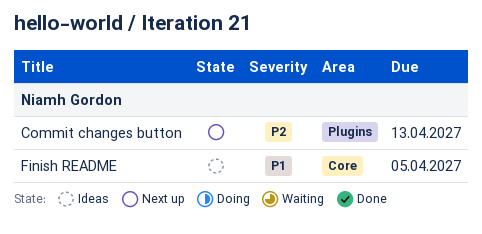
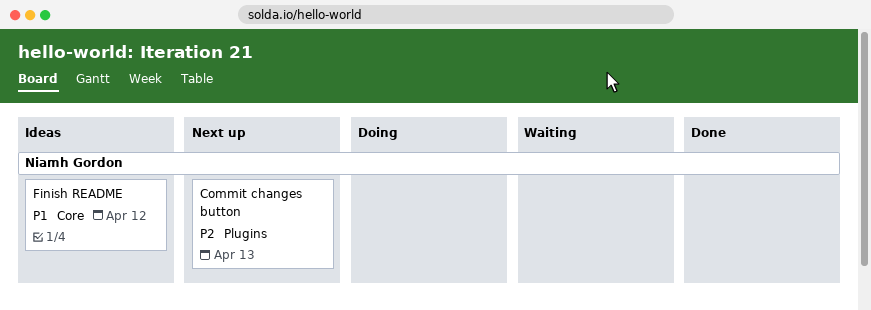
Finish README, due: Apr 5 -> Apr 12

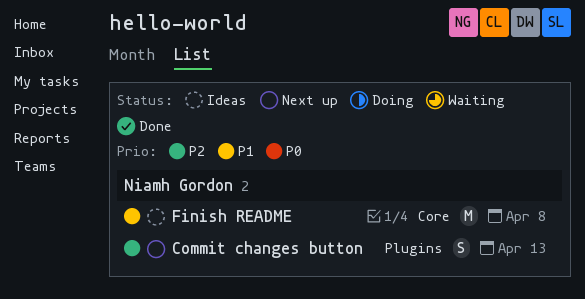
Finish README, due: Apr 12 -> Apr 8

